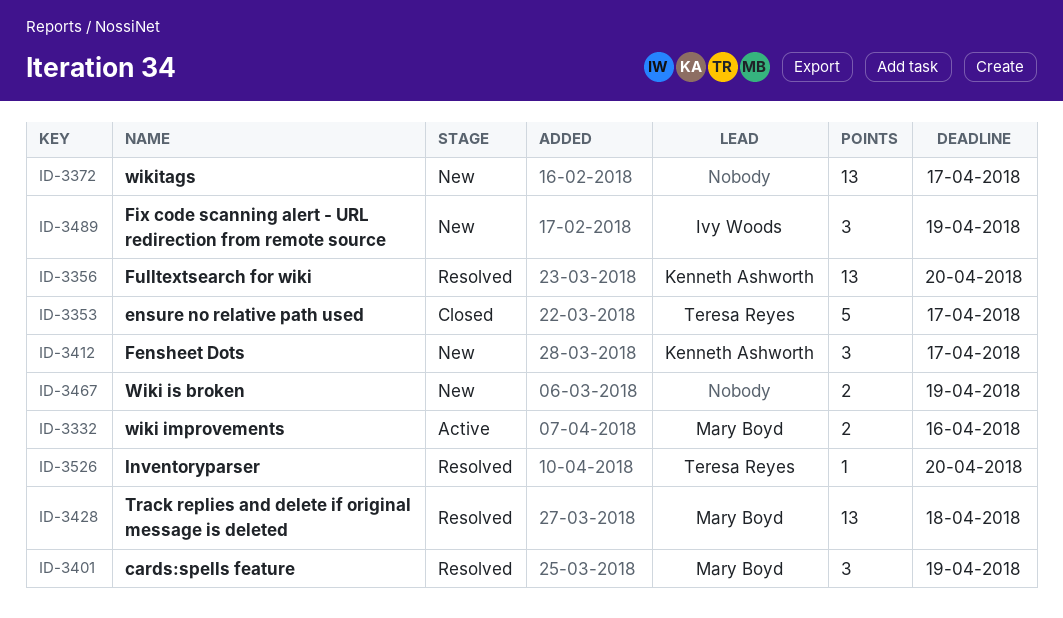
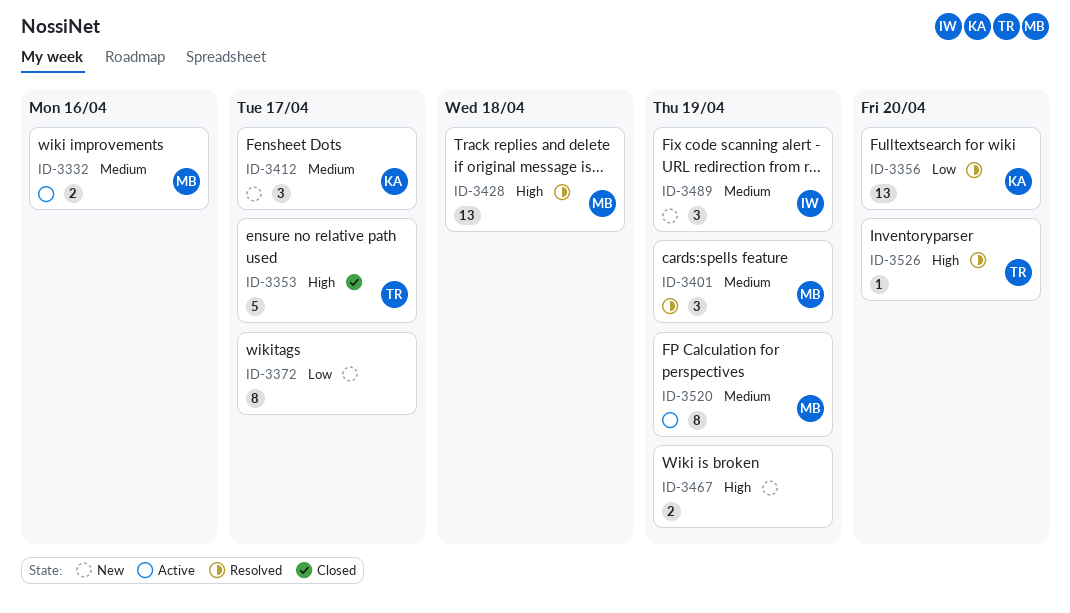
ID-3372, estimate: 13 -> 8
ID-3520: none -> present

